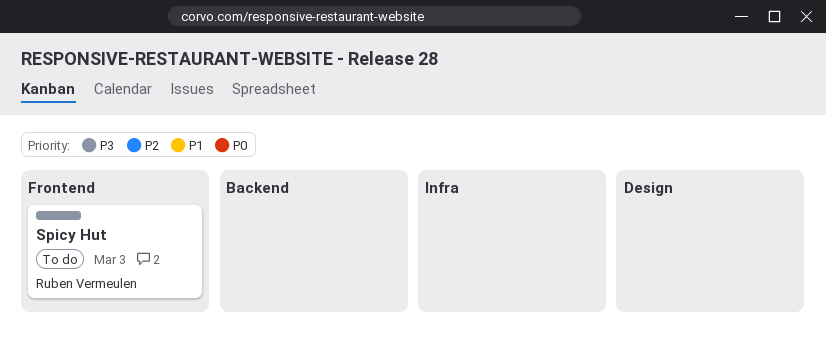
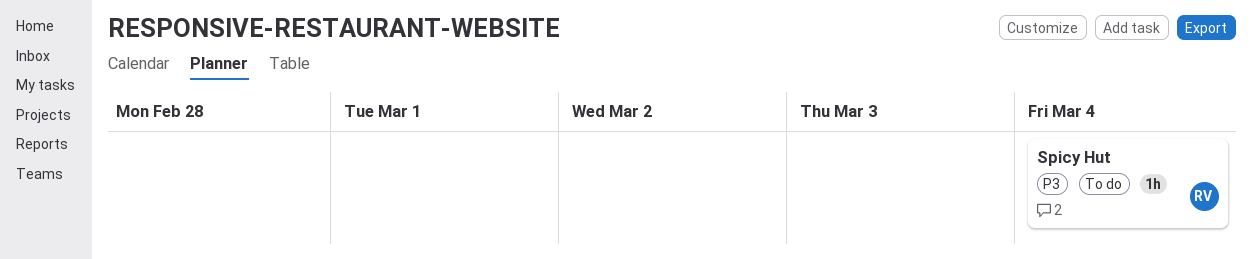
Spicy Hut, due: Mar 3 -> Mar 4

